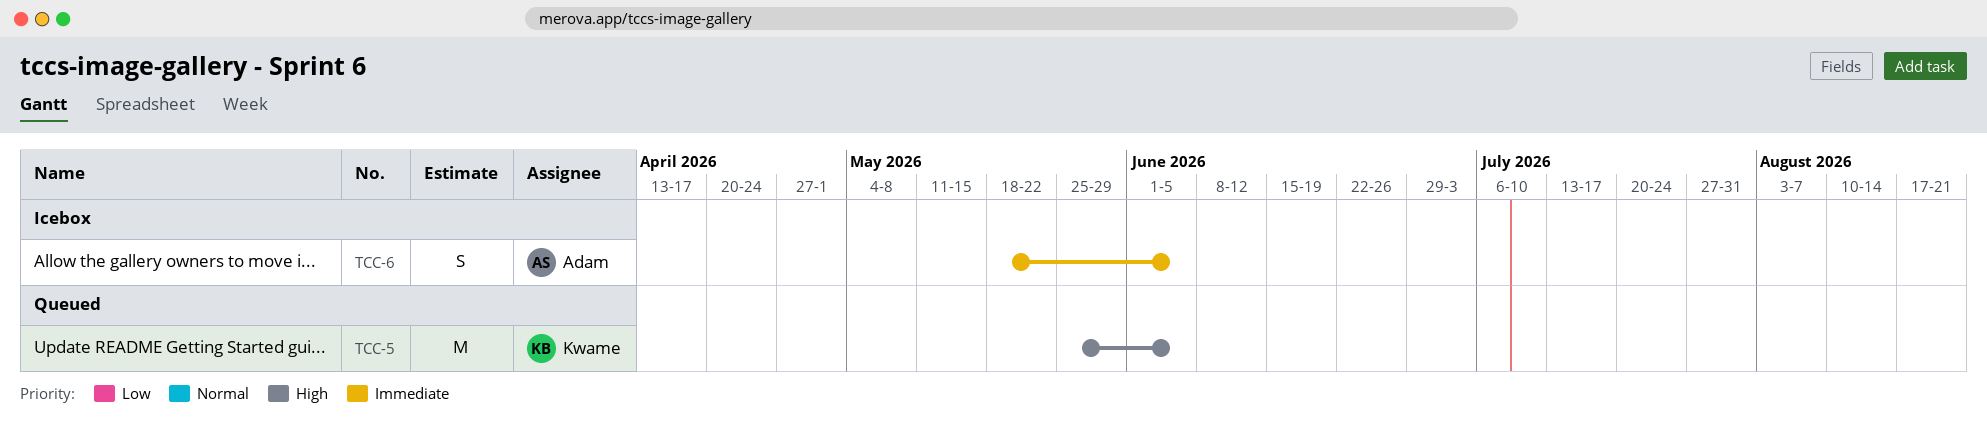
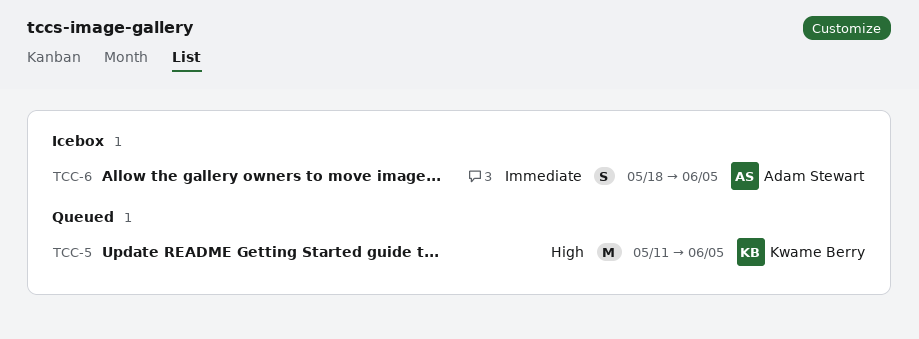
TCC-5, start: May 25 -> May 11

